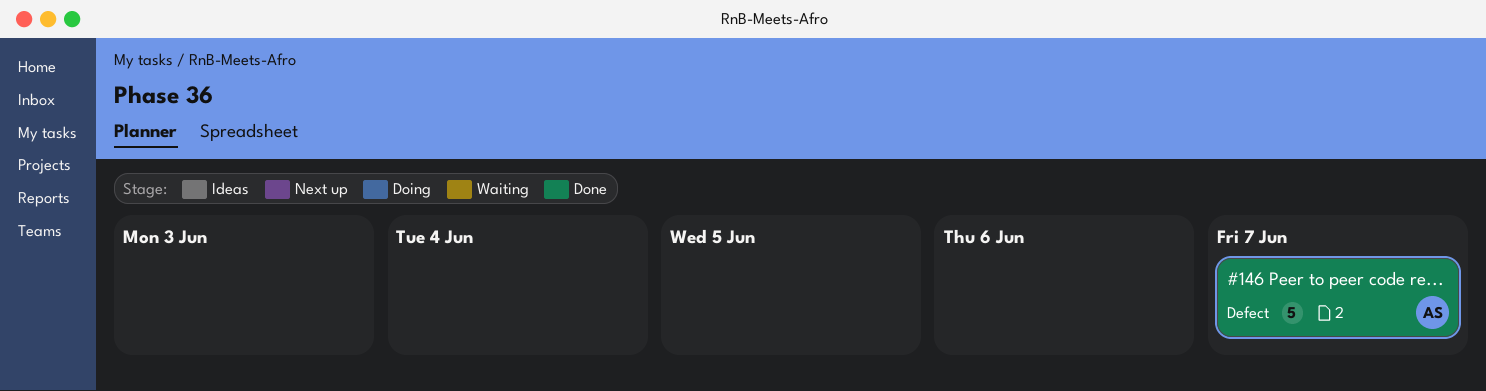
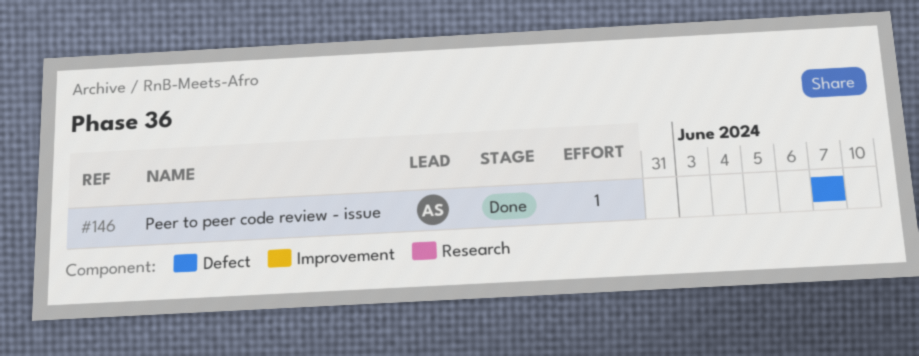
#146, estimate: 5 -> 1

